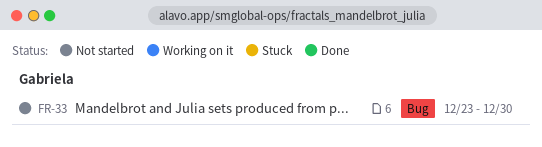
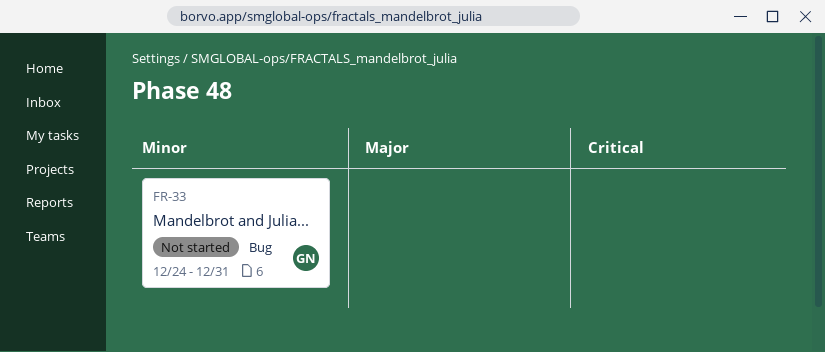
FR-33, start: Dec 23 -> Dec 24
FR-33, due: Dec 30 -> Dec 31

